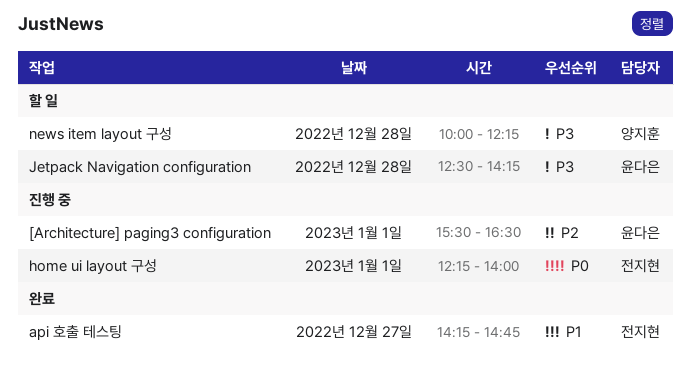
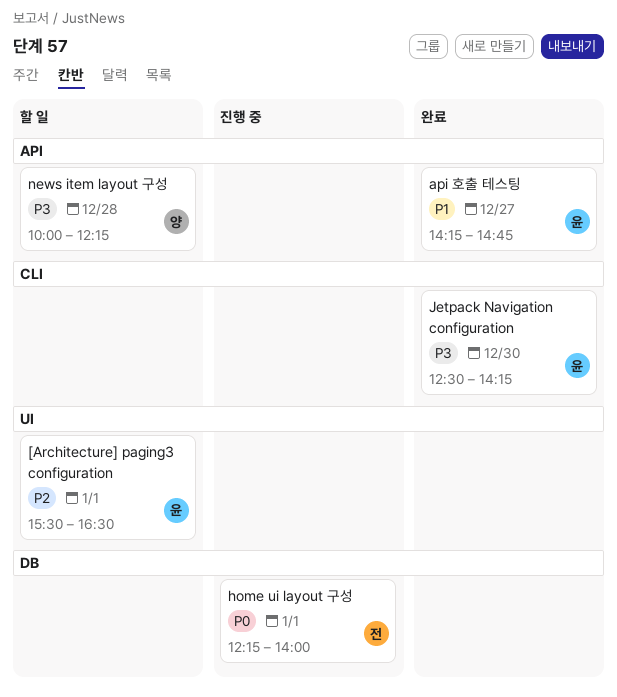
[Architecture] paging3 configuration, status: 진행 중 -> 할 일
api 호출 테스팅, owner: 전지현 -> 윤다은
Jetpack Navigation configuration, status: 할 일 -> 완료
Jetpack Navigation configuration, day: Dec 28 -> Dec 30

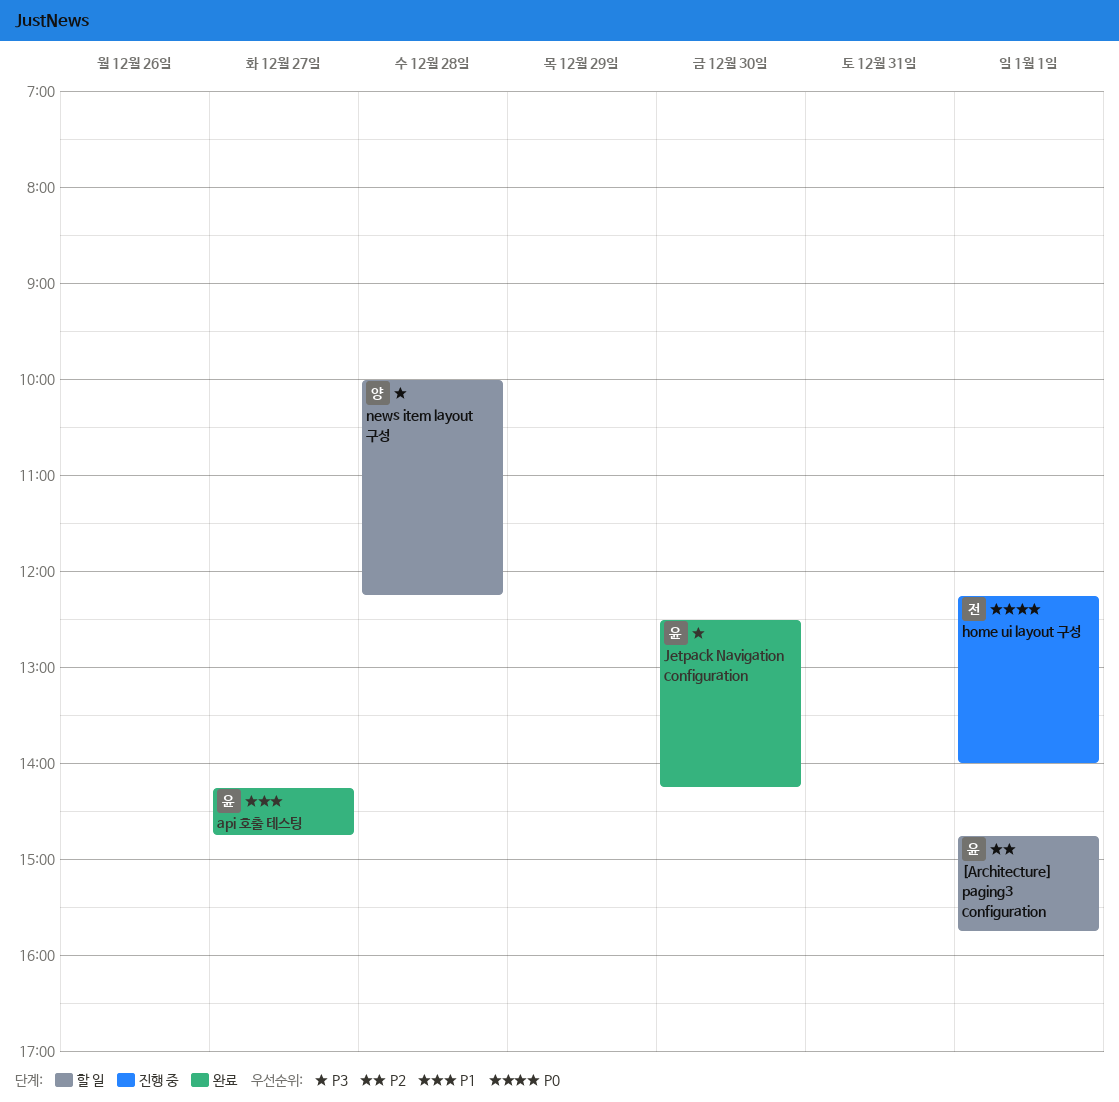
[Architecture] paging3 configuration, begins: 15:30 -> 14:45
[Architecture] paging3 configuration, ends: 16:30 -> 15:45

